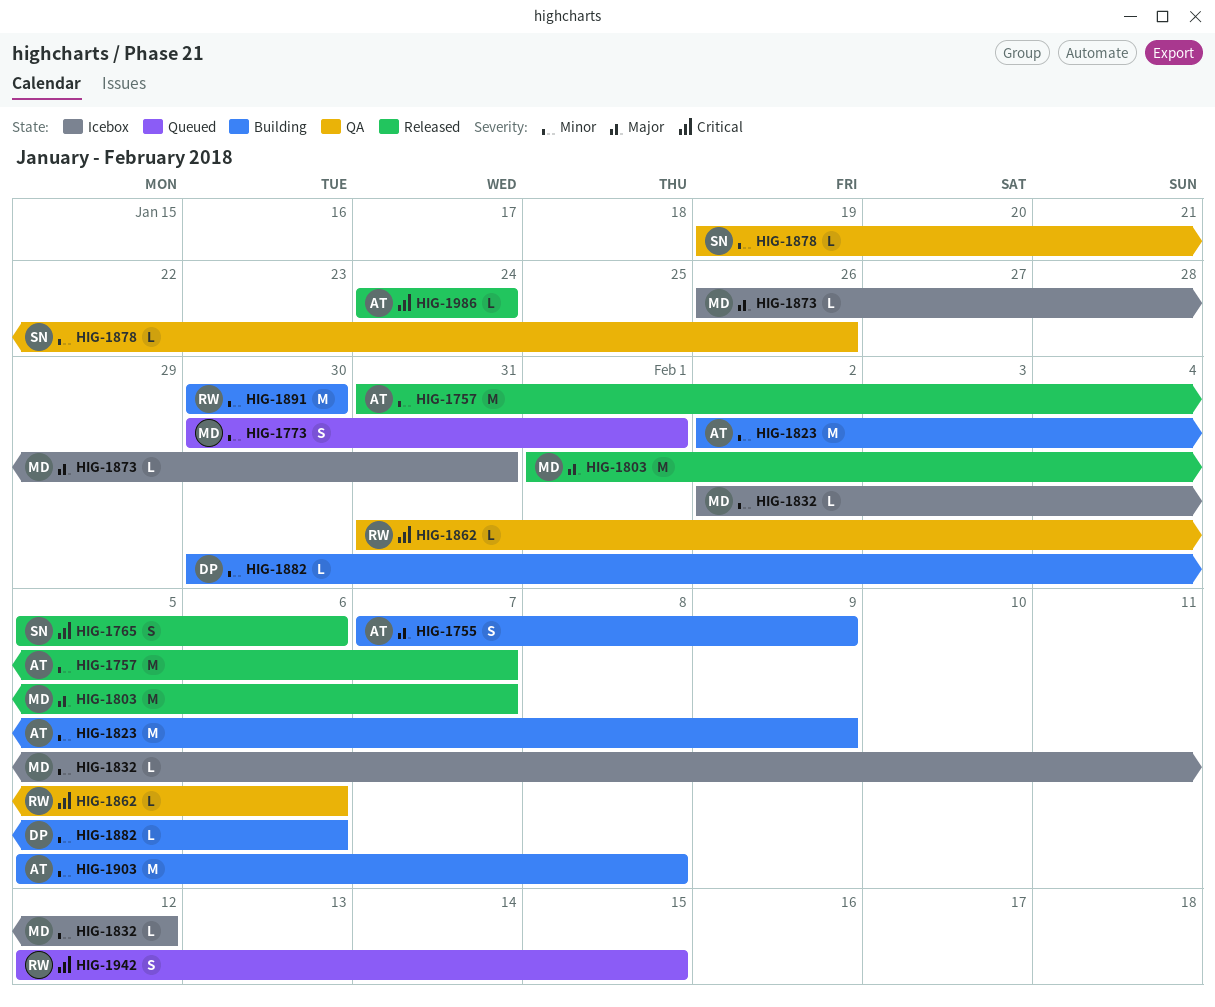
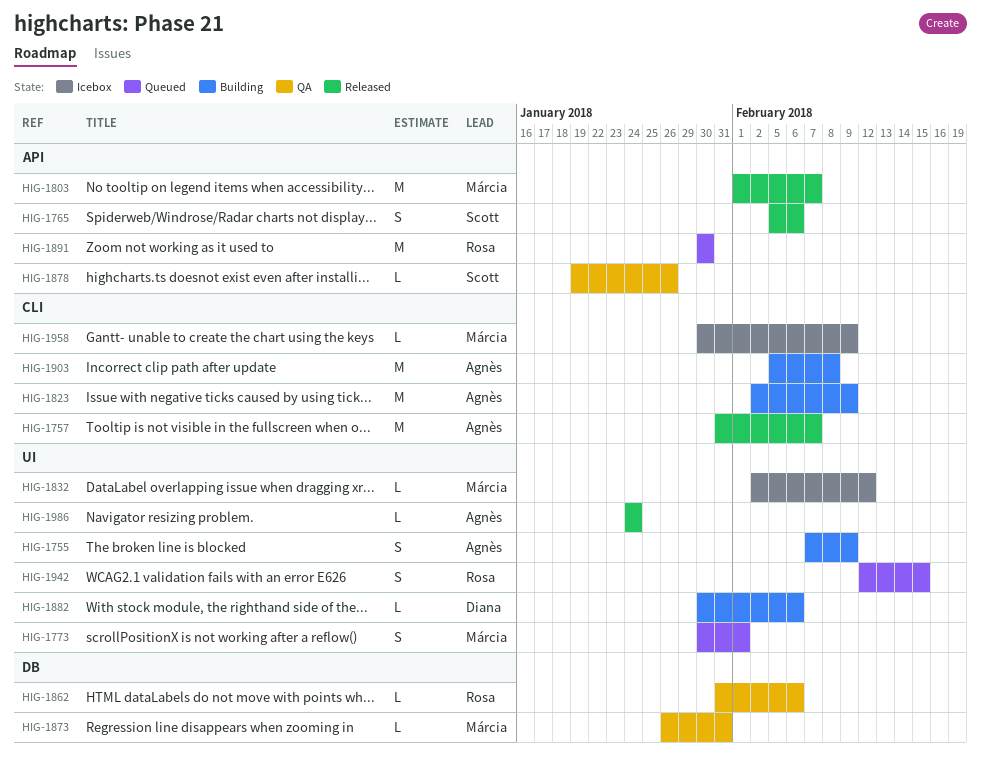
HIG-1873, status: Icebox -> QA
HIG-1891, status: Building -> Queued
HIG-1958: none -> present

